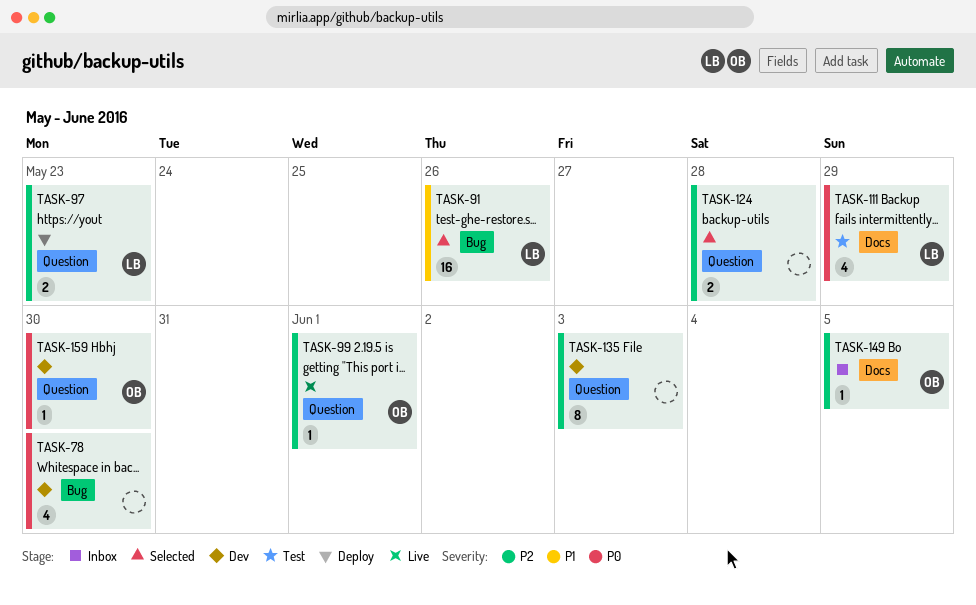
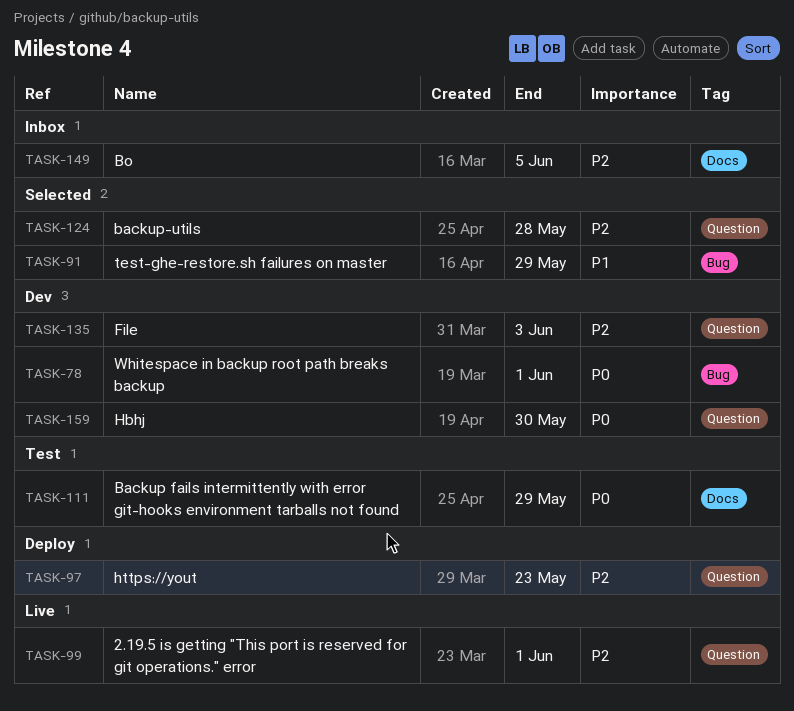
TASK-78, due: May 30 -> Jun 1
TASK-91, due: May 26 -> May 29

